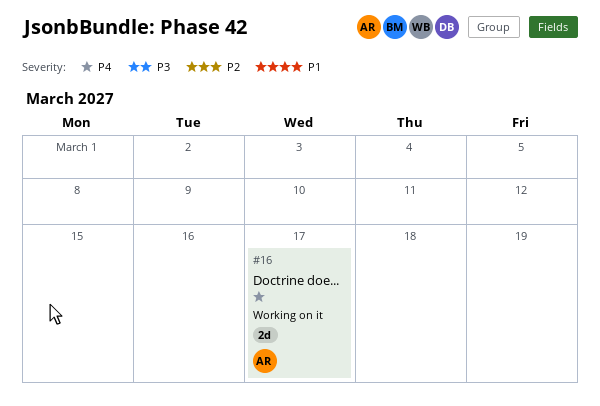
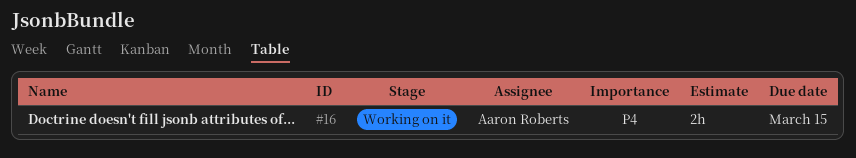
#16, estimate: 2d -> 2h
#16, due: Mar 17 -> Mar 15

